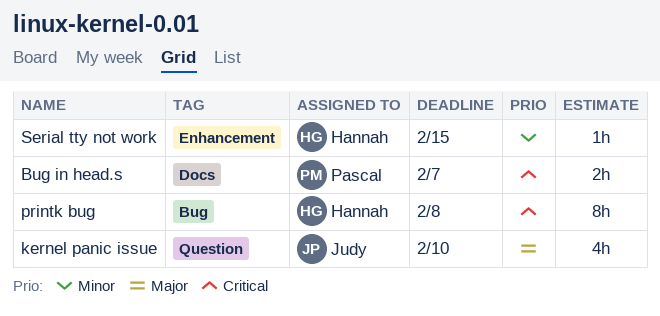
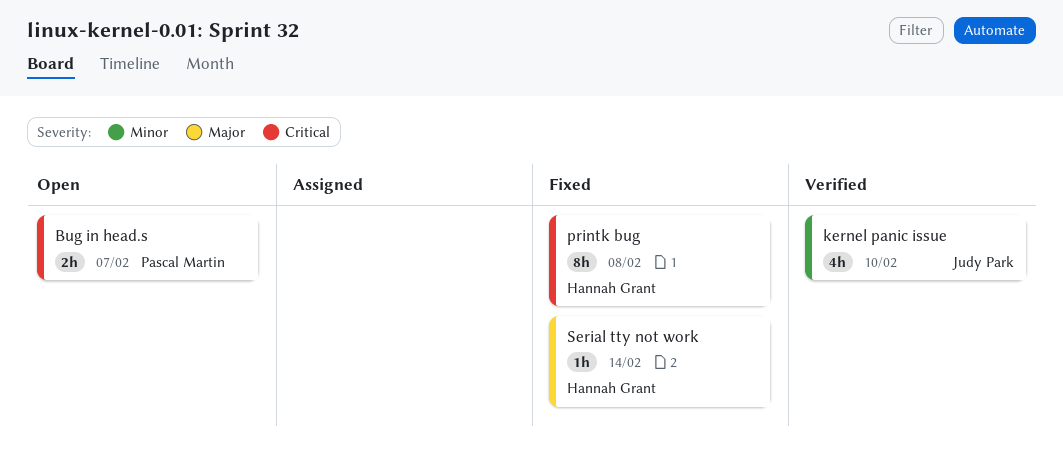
kernel panic issue, priority: Major -> Minor
Serial tty not work, priority: Minor -> Major
Serial tty not work, due: Feb 15 -> Feb 14

